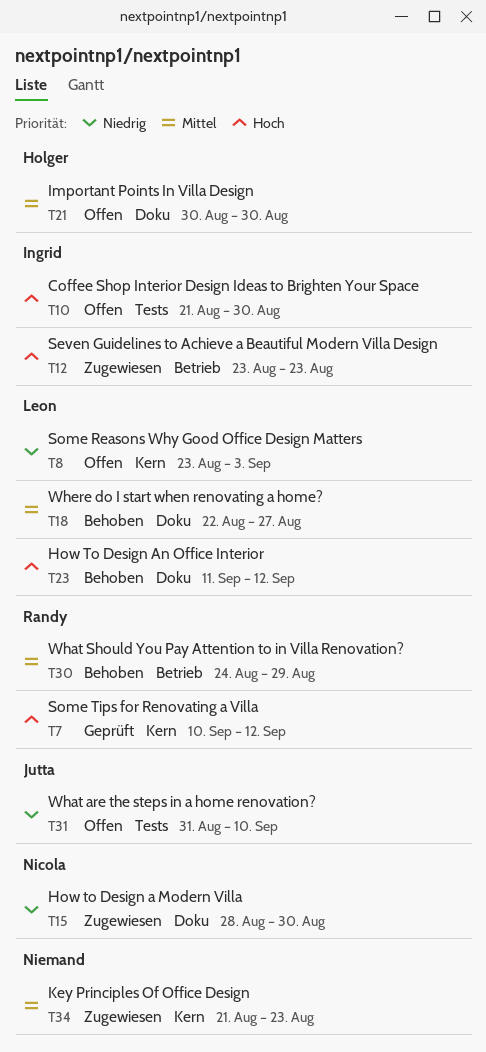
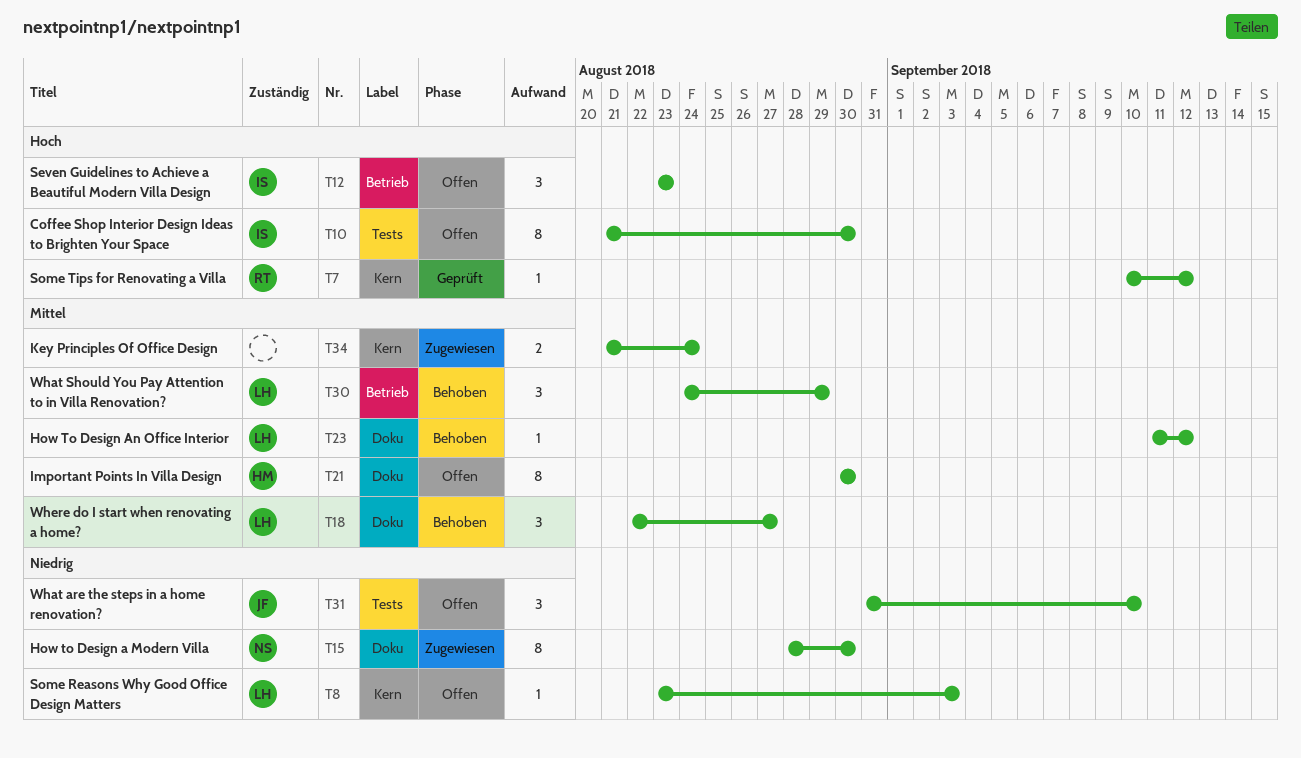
T12, status: Zugewiesen -> Offen
T23, priority: Hoch -> Mittel
T30, owner: Randy -> Leon
T34, due: Aug 23 -> Aug 24

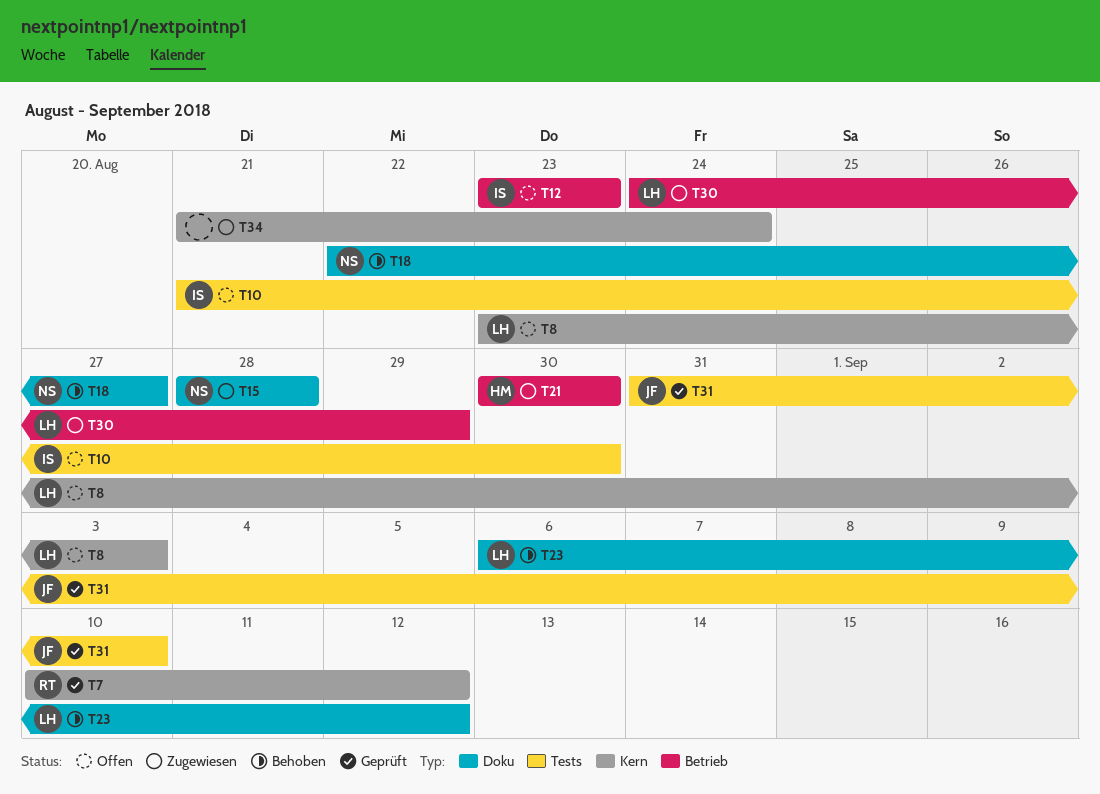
T15, due: Aug 30 -> Aug 28
T18, owner: LH -> NS
T21, status: Offen -> Zugewiesen
T21, label: Doku -> Betrieb
T23, start: Sep 11 -> Sep 6
T30, status: Behoben -> Zugewiesen
T31, status: Offen -> Geprüft

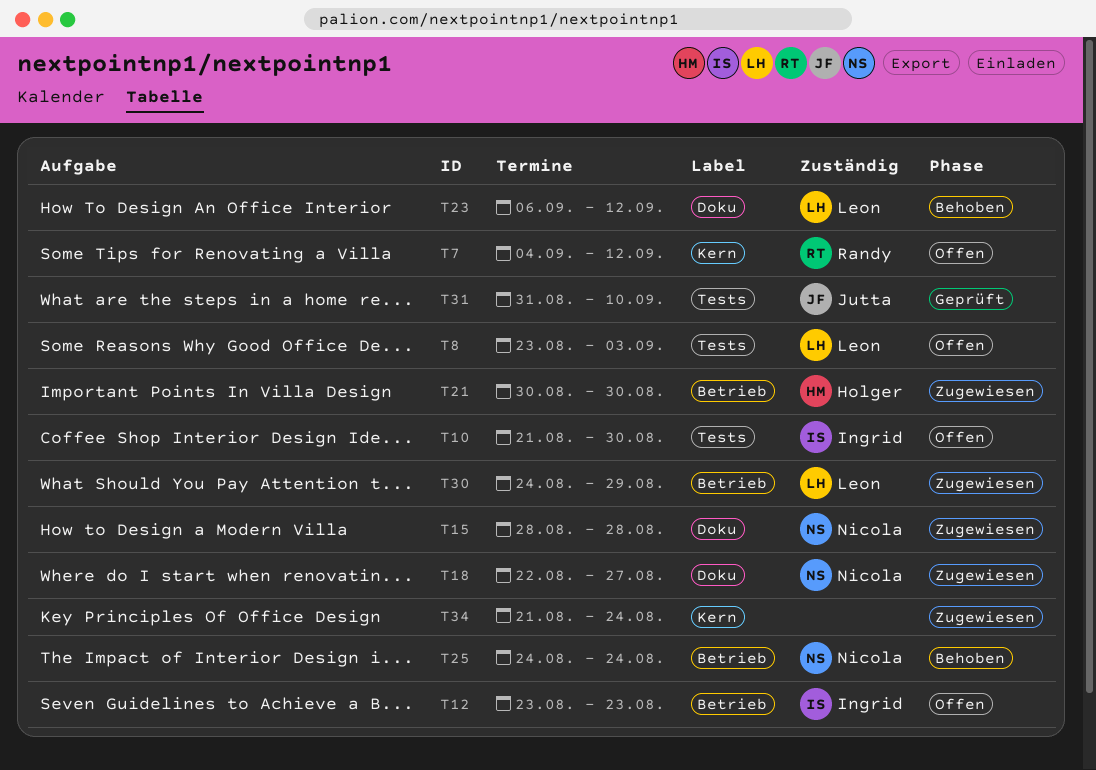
T7, status: Geprüft -> Offen
T7, start: Sep 10 -> Sep 4
T8, label: Kern -> Tests
T18, status: Behoben -> Zugewiesen
T25: none -> present

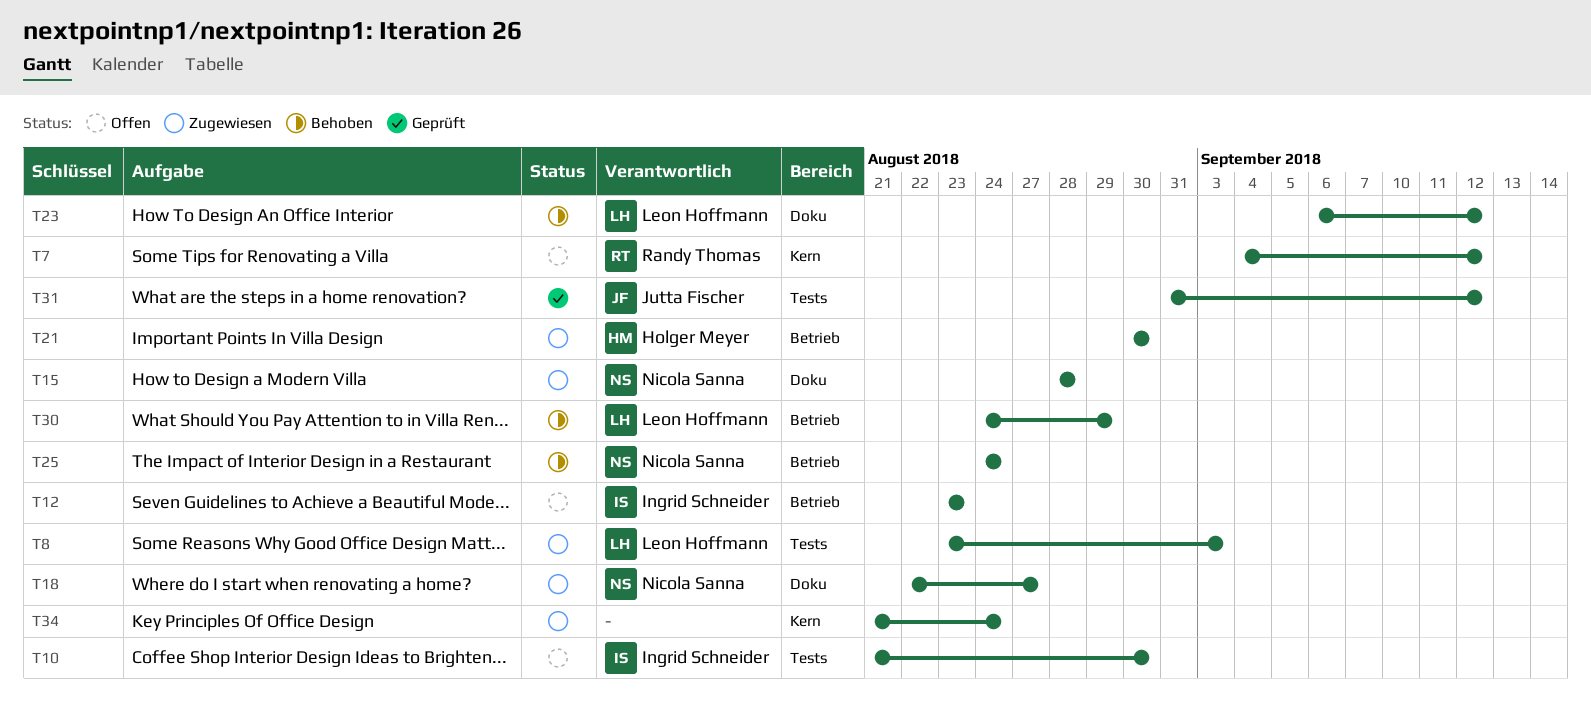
T8, status: Offen -> Zugewiesen
T30, status: Zugewiesen -> Behoben
T31, due: Sep 10 -> Sep 12

